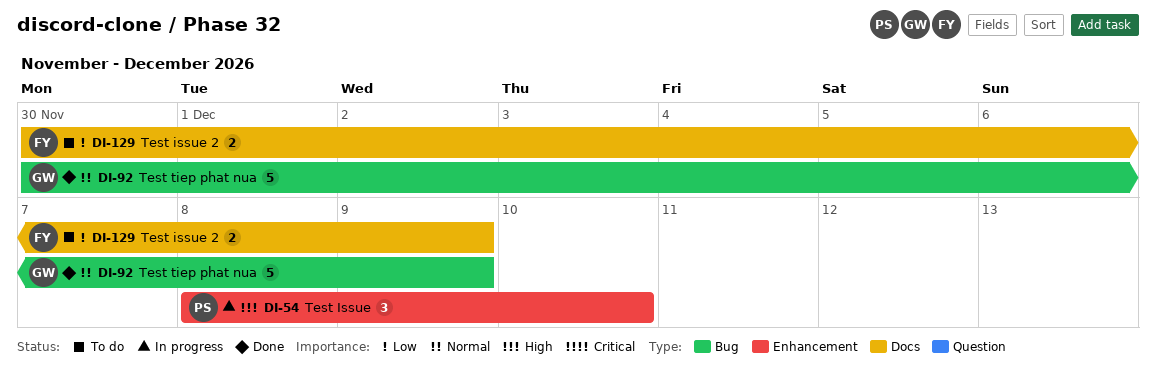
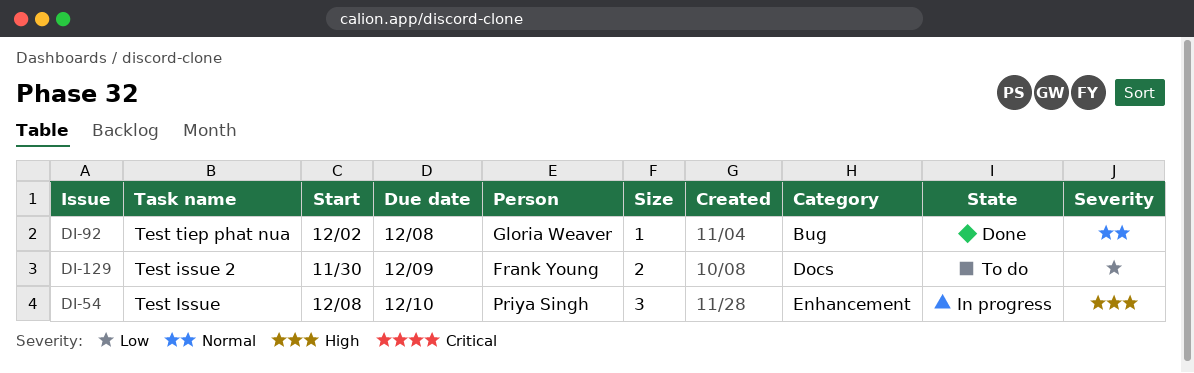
DI-92, estimate: 5 -> 1
DI-92, start: Nov 30 -> Dec 2
DI-92, due: Dec 9 -> Dec 8

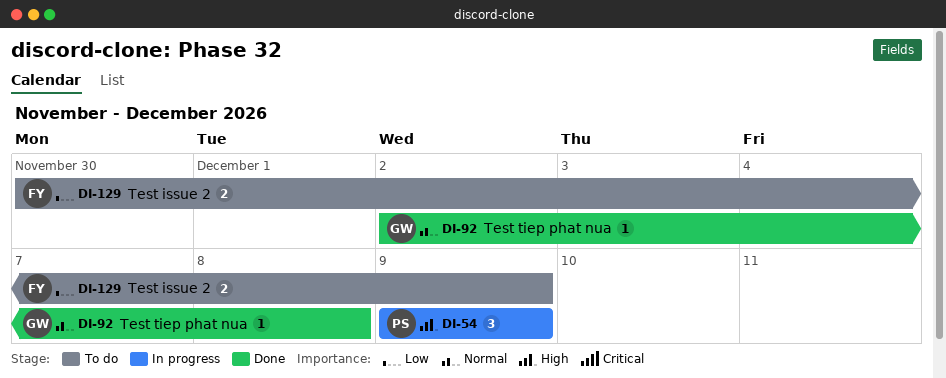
DI-54, start: Dec 8 -> Dec 9
DI-54, due: Dec 10 -> Dec 9

